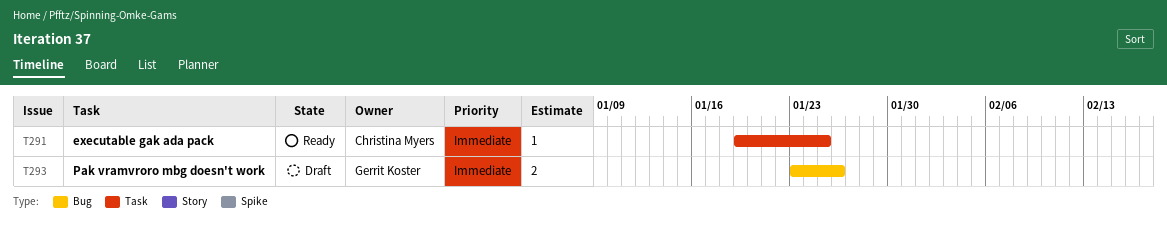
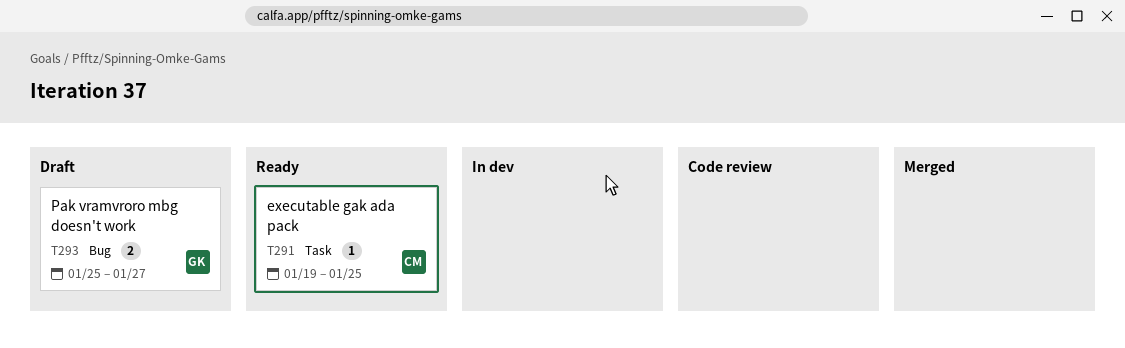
T293, start: Jan 23 -> Jan 25
T293, due: Jan 26 -> Jan 27

